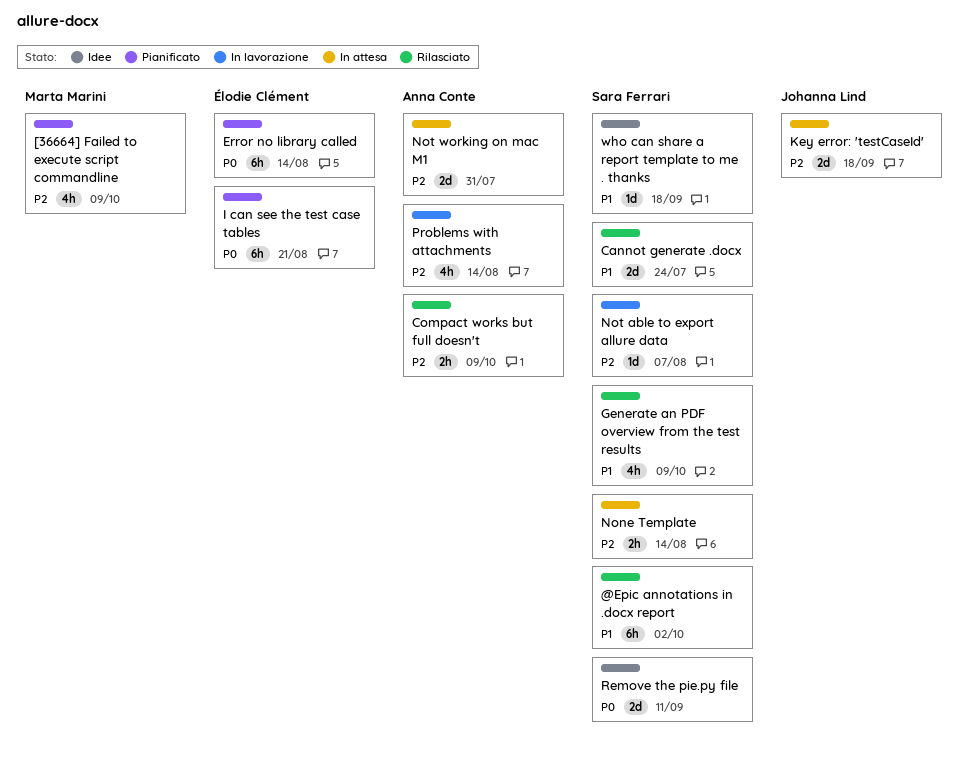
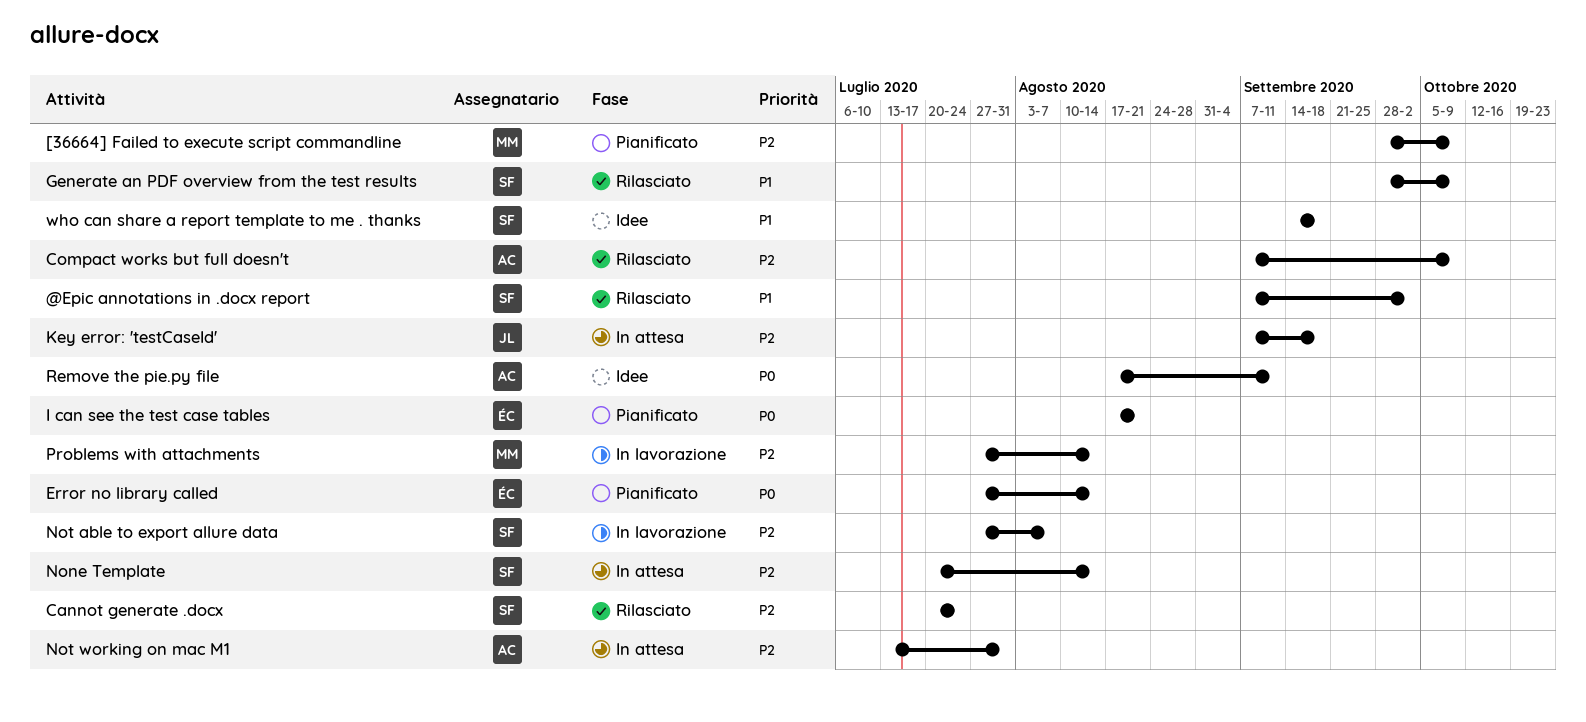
Cannot generate .docx, priority: P1 -> P2
Problems with attachments, owner: Anna Conte -> Marta Marini
Remove the pie.py file, owner: Sara Ferrari -> Anna Conte

